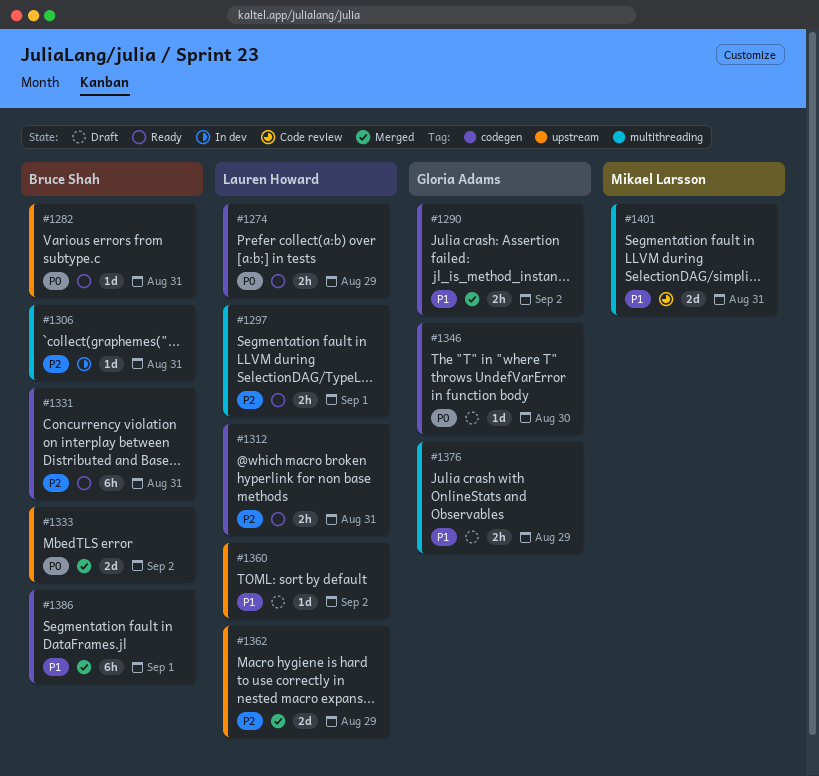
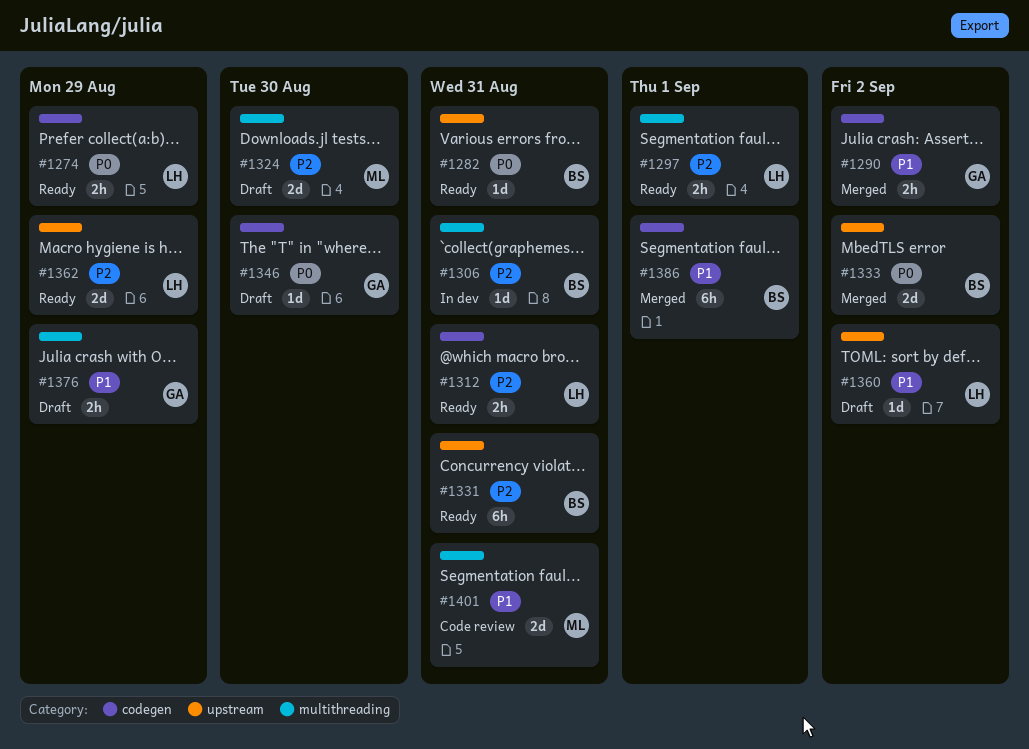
#1324: none -> present
#1331, label: codegen -> upstream
#1362, status: Merged -> Ready

